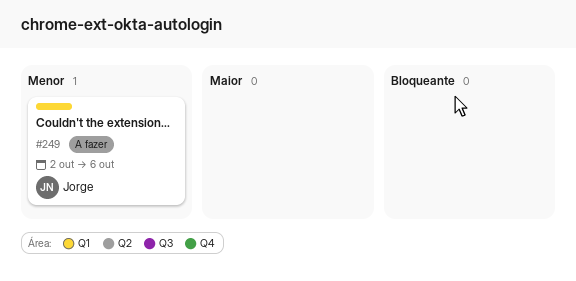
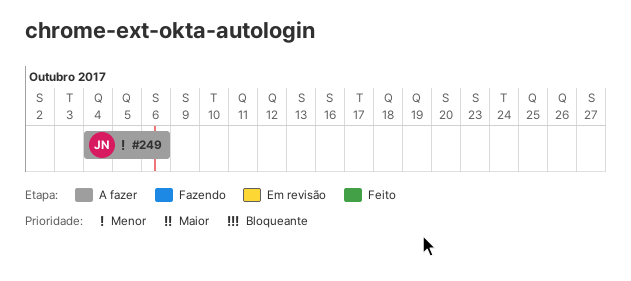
#249, start: Oct 2 -> Oct 4

